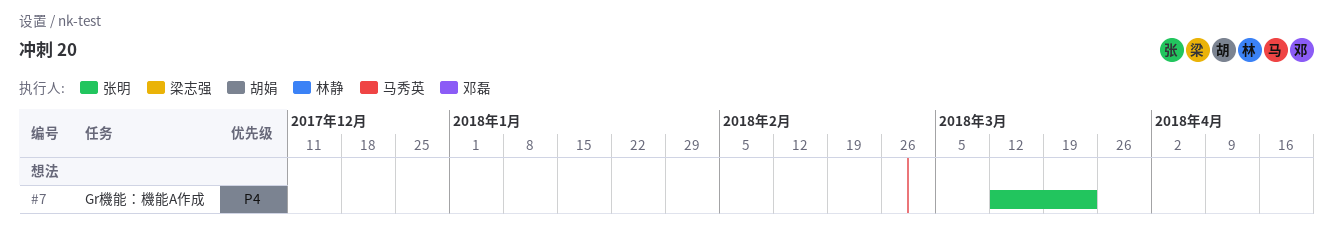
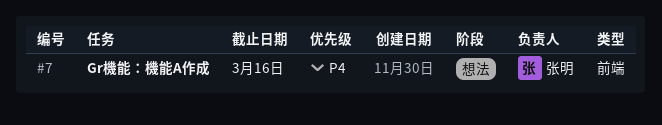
#7, due: Mar 23 -> Mar 16

